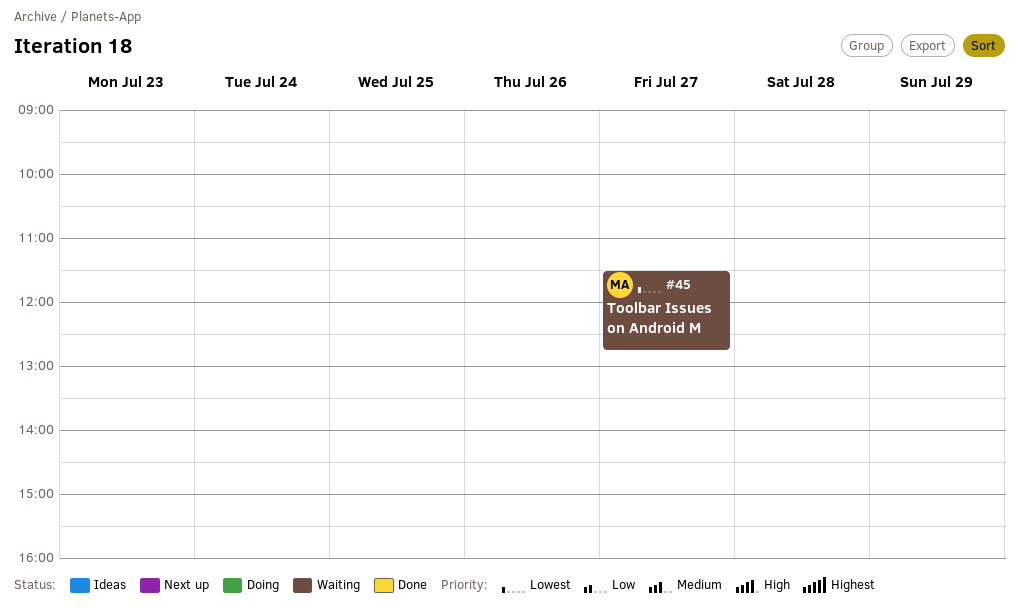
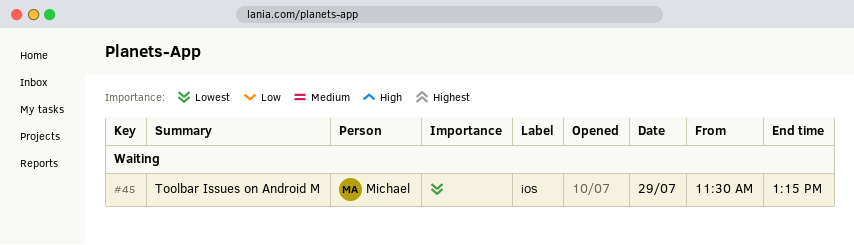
#45, day: Jul 27 -> Jul 29
#45, ends: 12:45 -> 13:15

